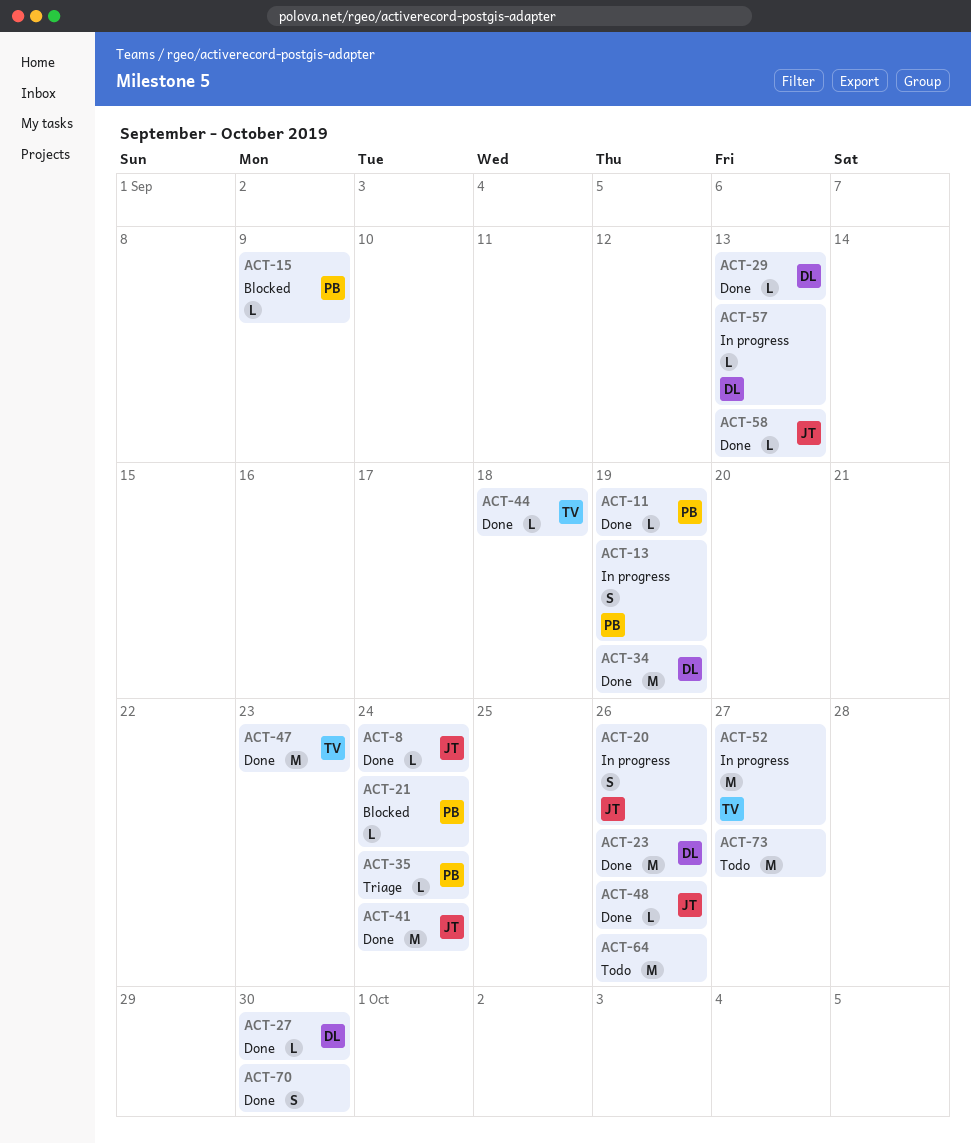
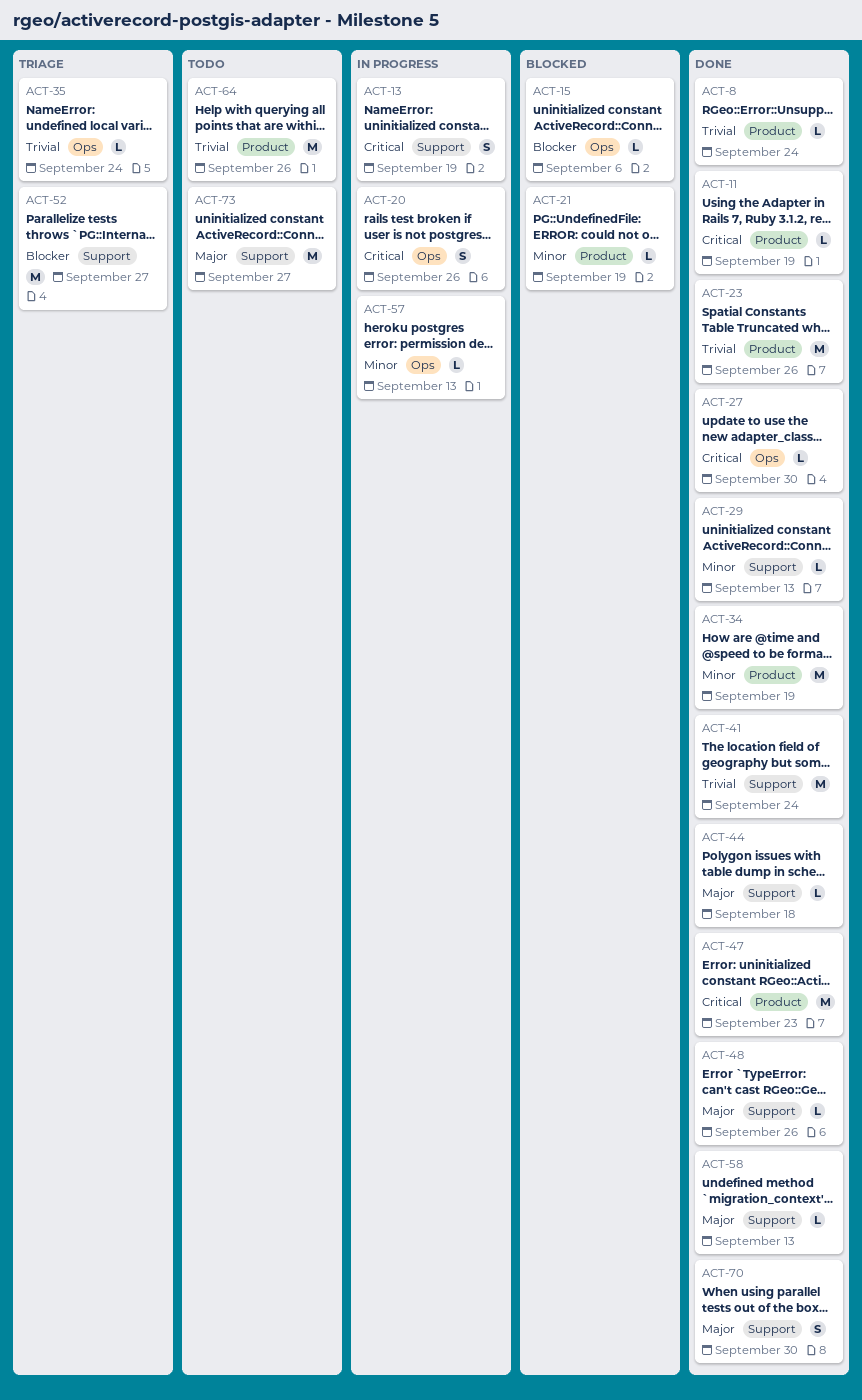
ACT-15, due: Sep 9 -> Sep 6
ACT-21, due: Sep 24 -> Sep 19
ACT-52, status: In progress -> Triage

